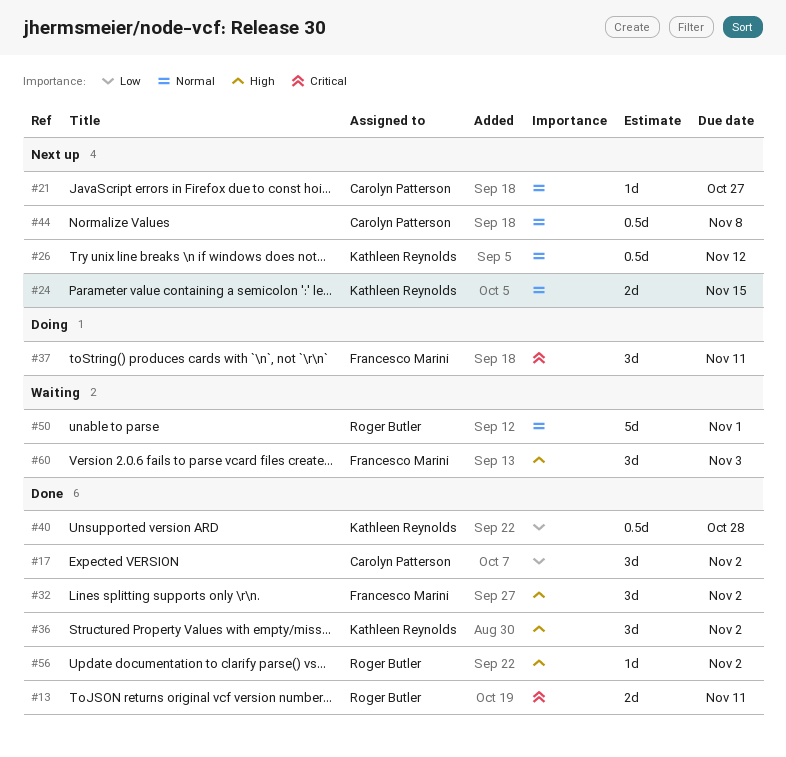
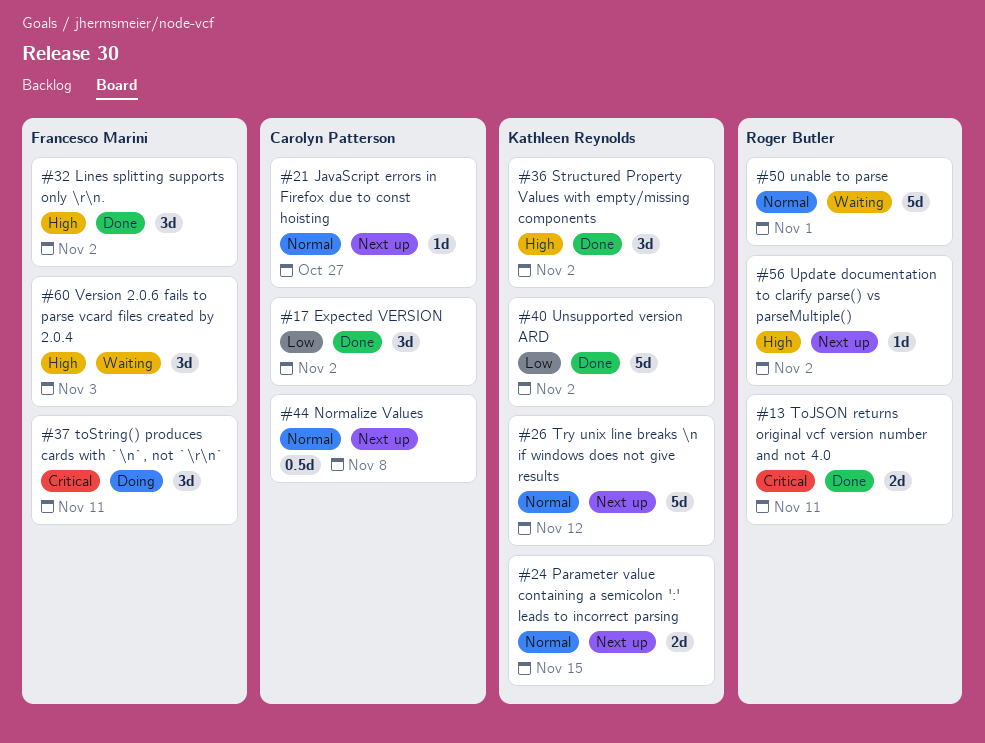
#26, estimate: 0.5d -> 5d
#40, estimate: 0.5d -> 5d
#40, due: Oct 28 -> Nov 2
#56, status: Done -> Next up

